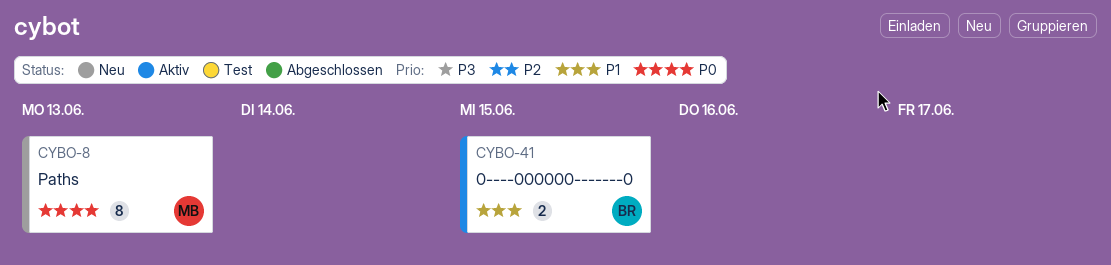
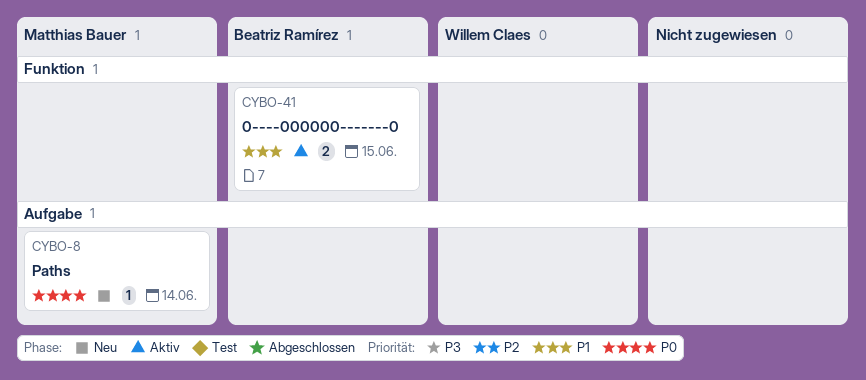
CYBO-8, estimate: 8 -> 1
CYBO-8, due: Jun 13 -> Jun 14

